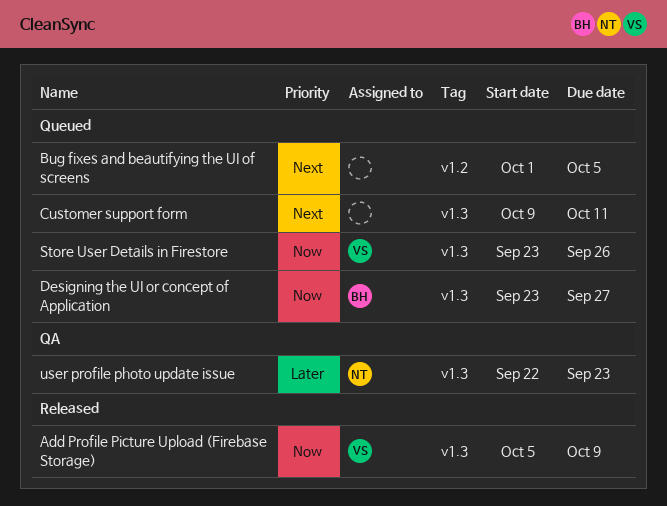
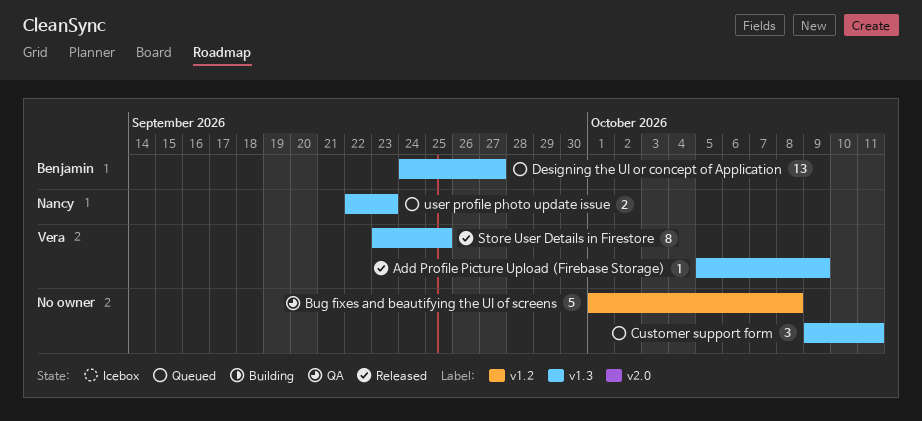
Bug fixes and beautifying the UI of screens, status: Queued -> QA
Bug fixes and beautifying the UI of screens, due: Oct 5 -> Oct 8
Designing the UI or concept of Application, start: Sep 23 -> Sep 24
Store User Details in Firestore, status: Queued -> Released
Store User Details in Firestore, due: Sep 26 -> Sep 25
user profile photo update issue, status: QA -> Queued

